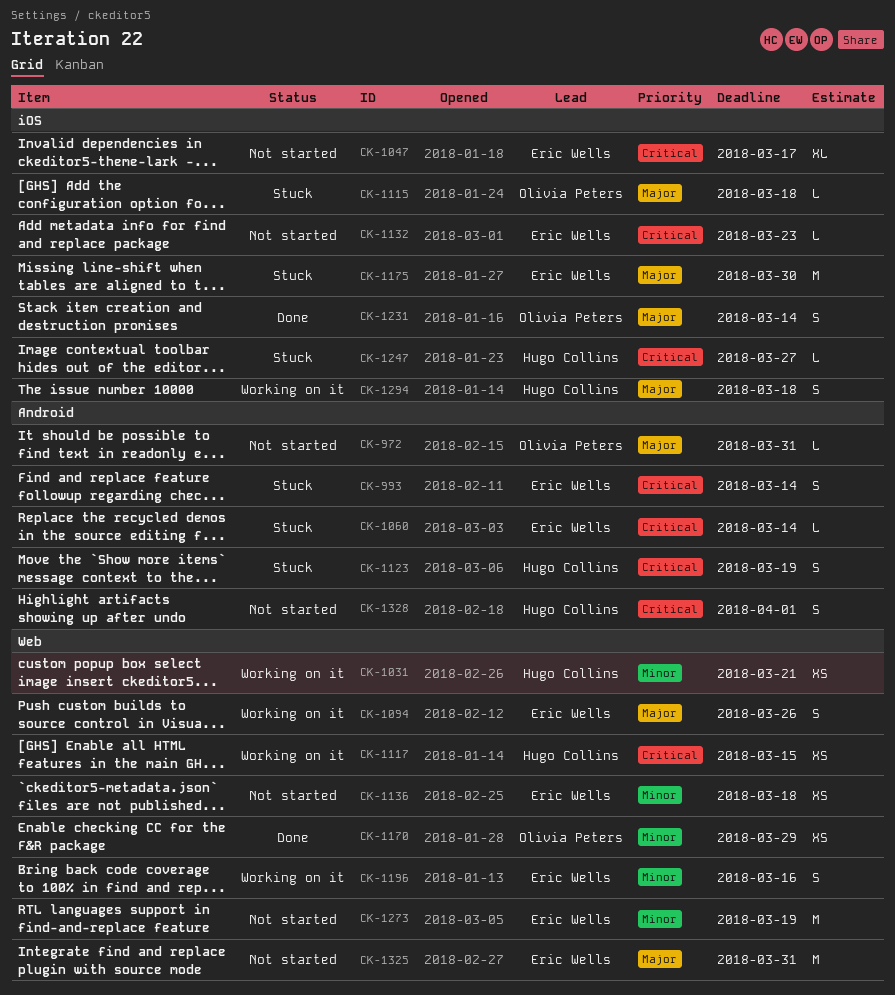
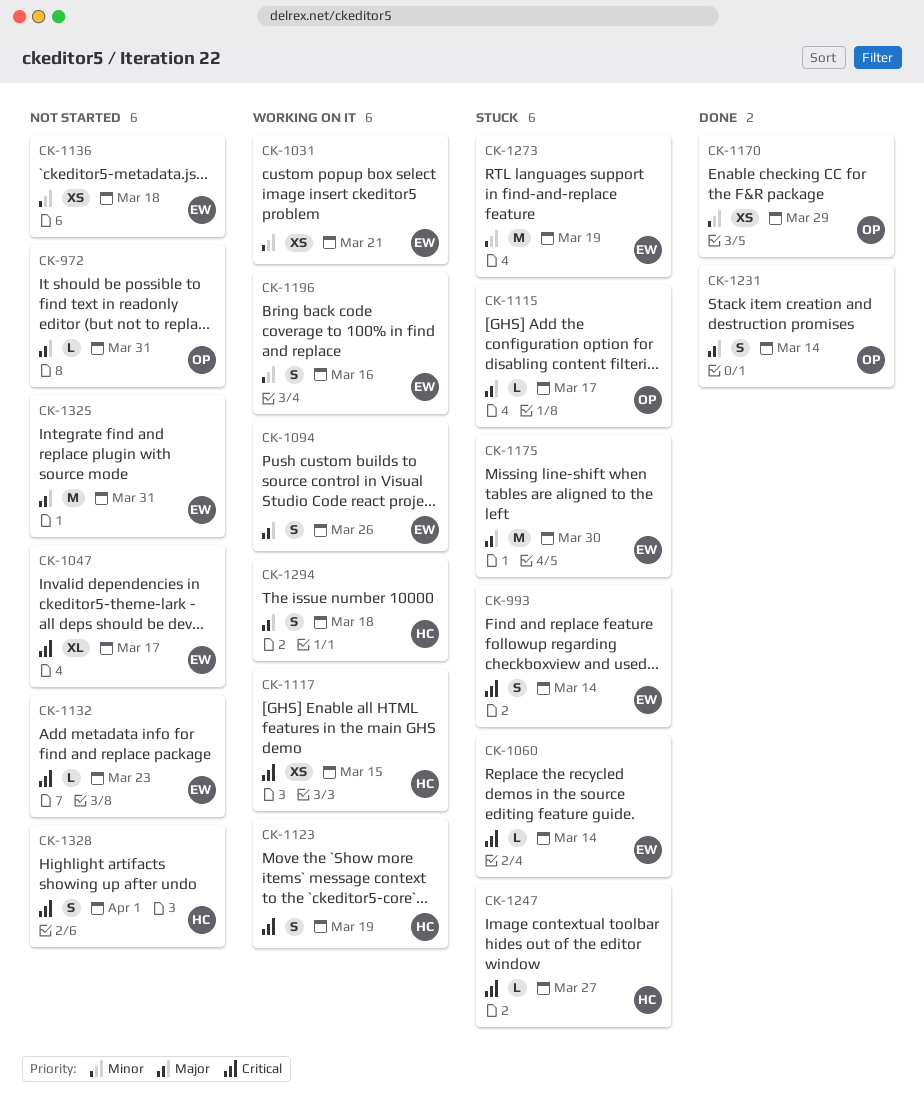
CK-1031, owner: Hugo Collins -> Eric Wells
CK-1115, due: Mar 18 -> Mar 17
CK-1123, status: Stuck -> Working on it
CK-1273, status: Not started -> Stuck

